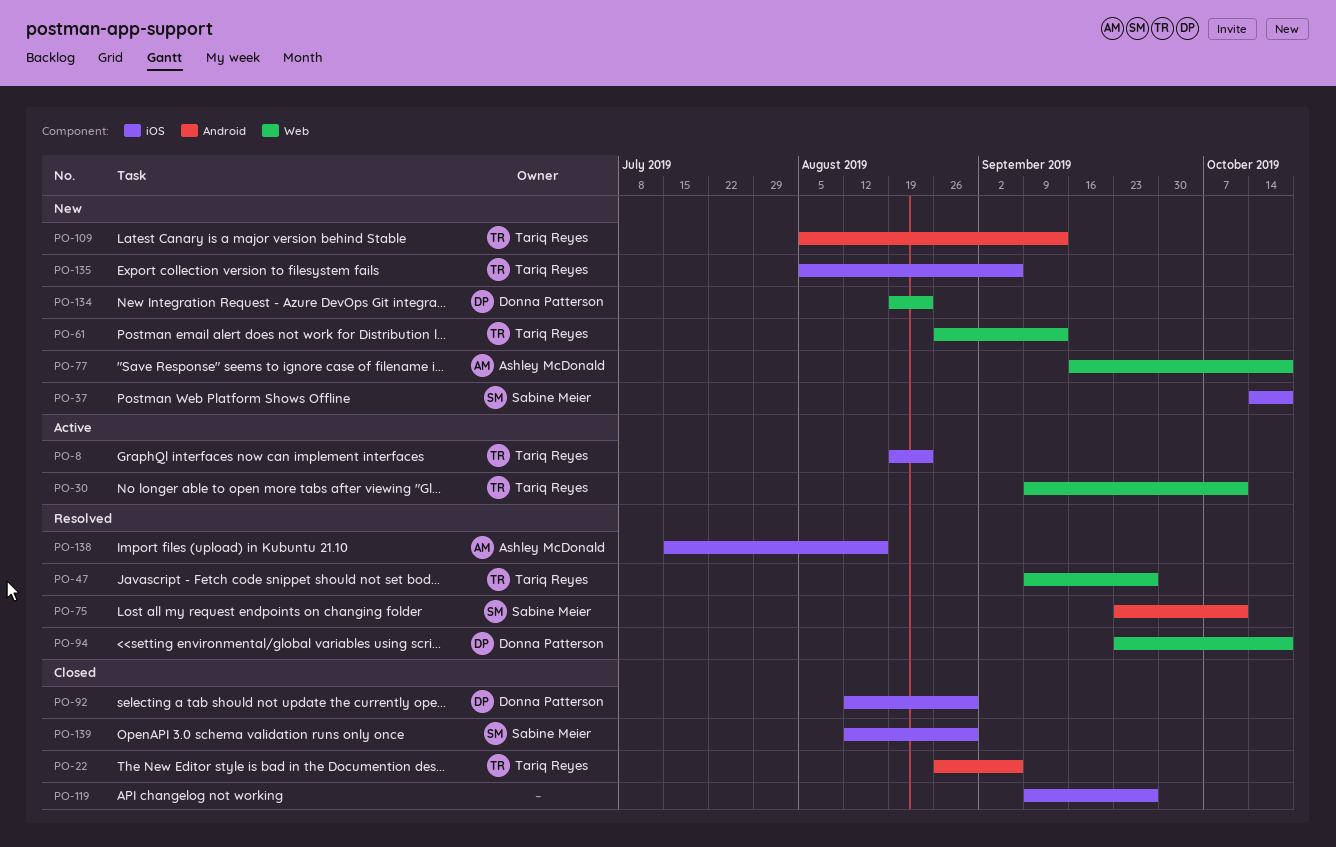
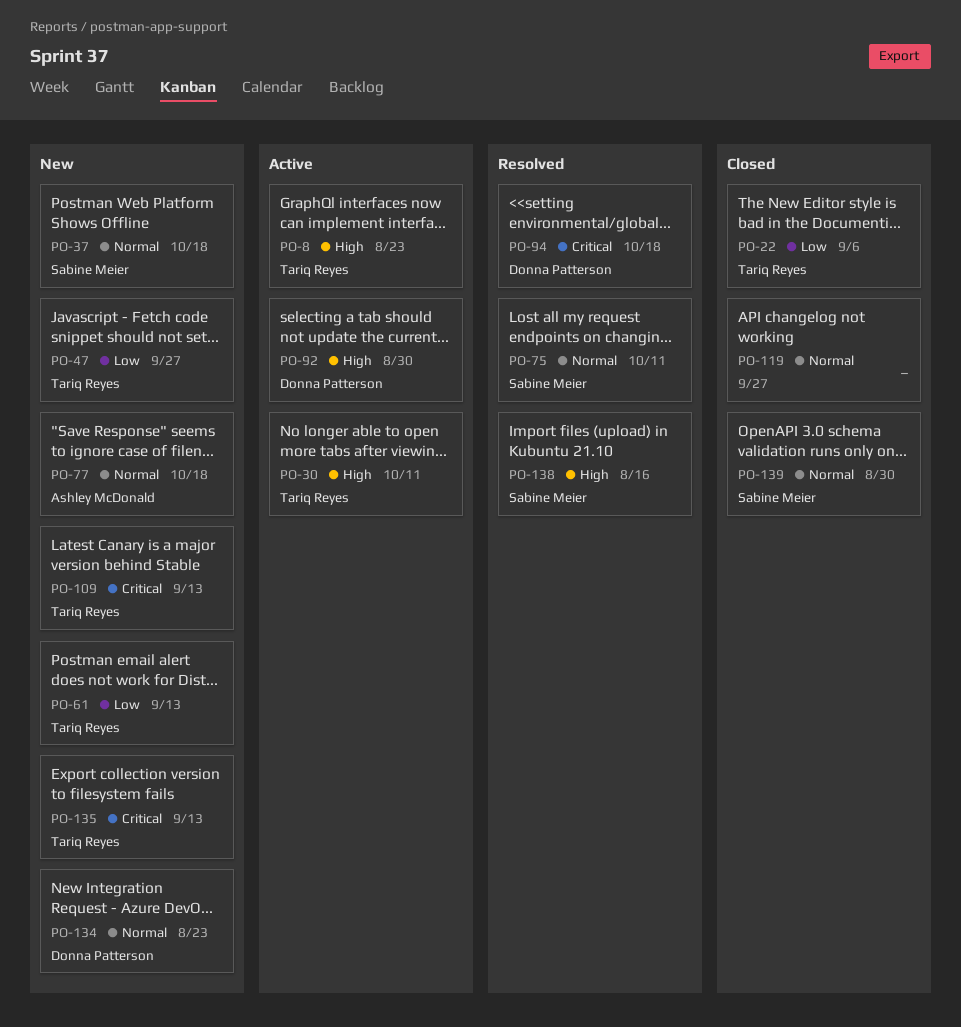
PO-47, status: Resolved -> New
PO-92, status: Closed -> Active
PO-135, due: Sep 6 -> Sep 13
PO-138, owner: Ashley McDonald -> Sabine Meier

